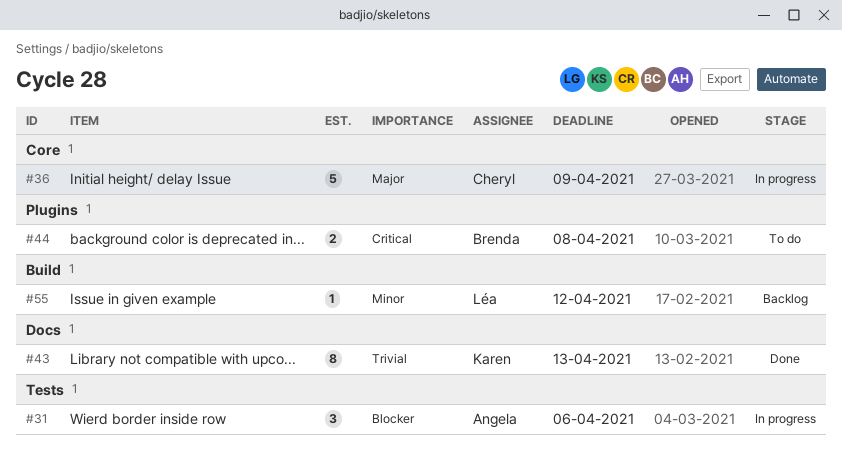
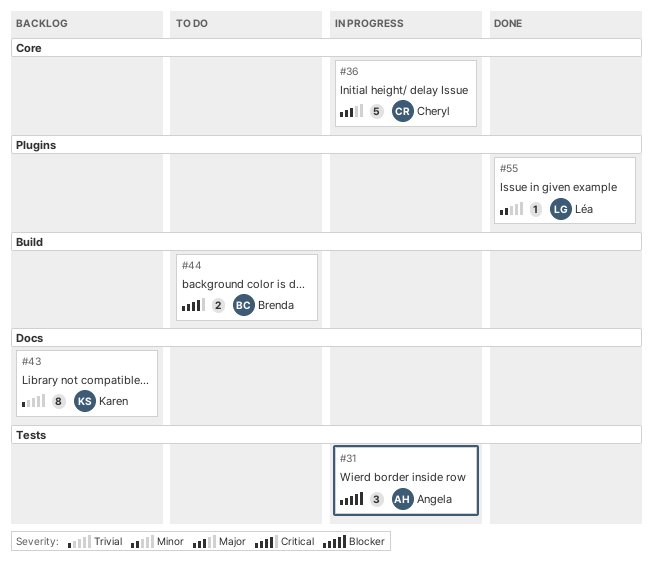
#43, status: Done -> Backlog
#44, label: Plugins -> Build
#55, status: Backlog -> Done
#55, label: Build -> Plugins

